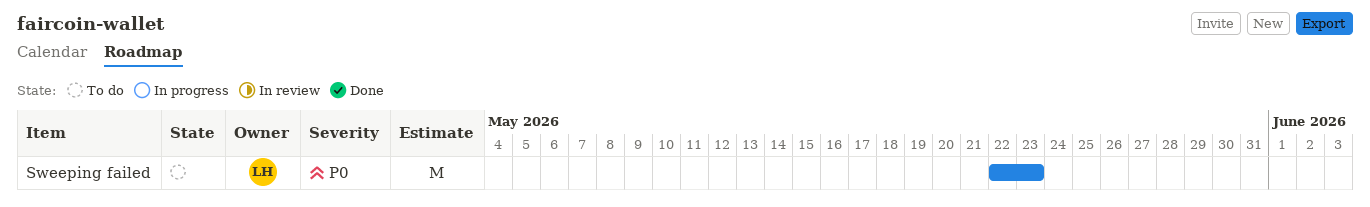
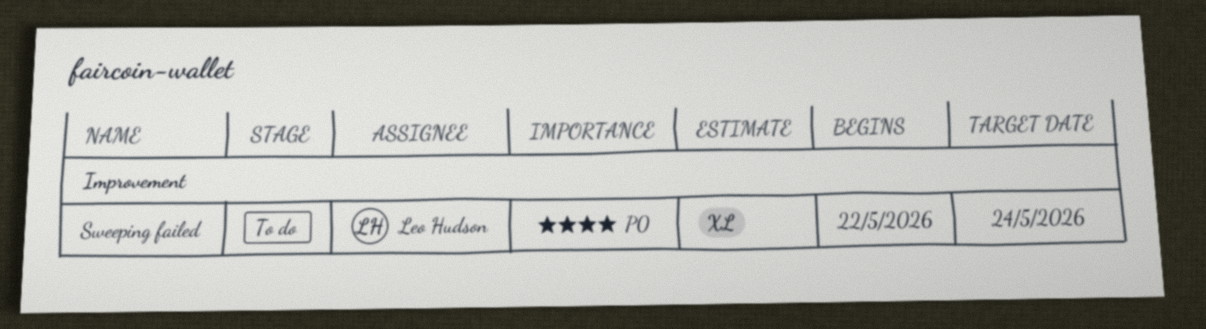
Sweeping failed, estimate: M -> XL
Sweeping failed, due: May 23 -> May 24

